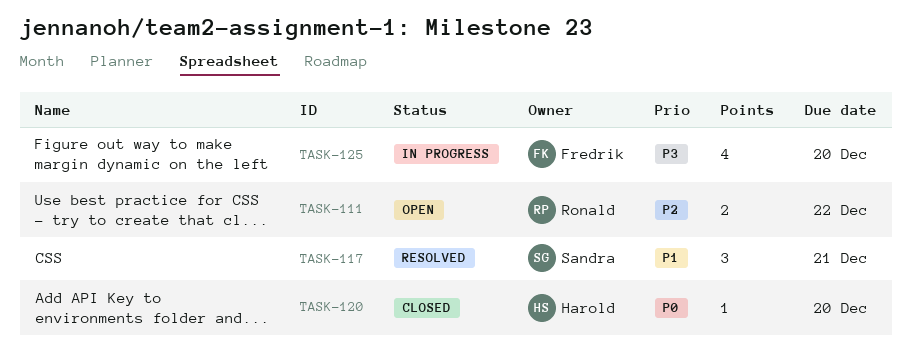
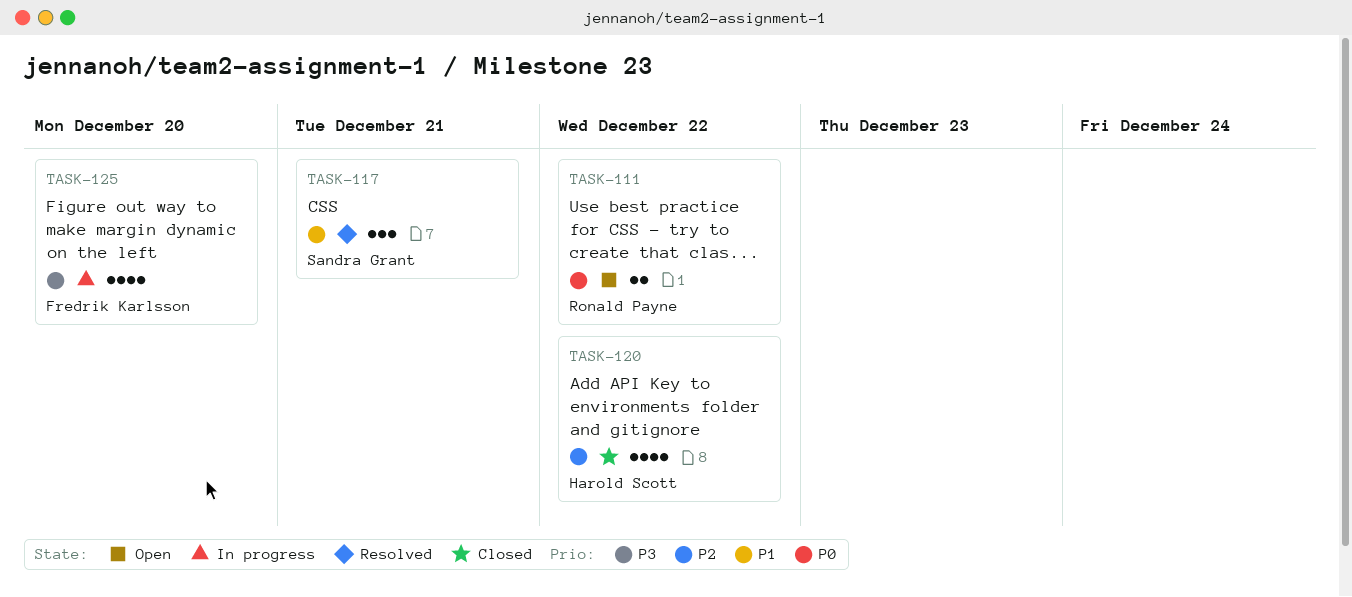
TASK-111, priority: P2 -> P0
TASK-120, priority: P0 -> P2
TASK-120, estimate: 1 -> 4
TASK-120, due: Dec 20 -> Dec 22

